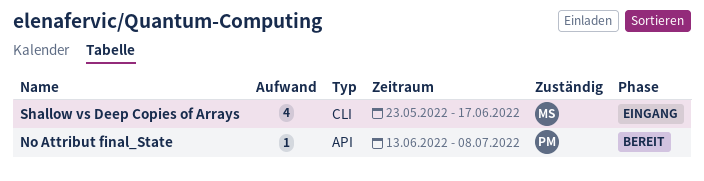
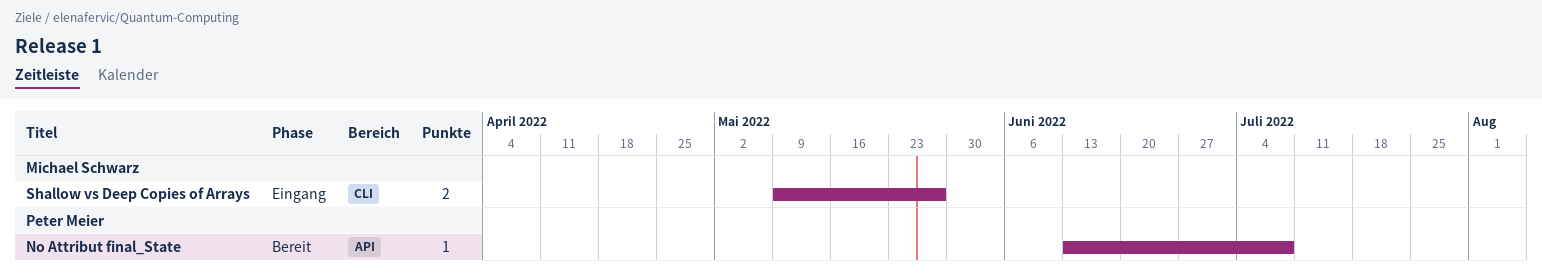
Shallow vs Deep Copies of Arrays, estimate: 4 -> 2
Shallow vs Deep Copies of Arrays, start: May 23 -> May 9
Shallow vs Deep Copies of Arrays, due: Jun 17 -> May 27

